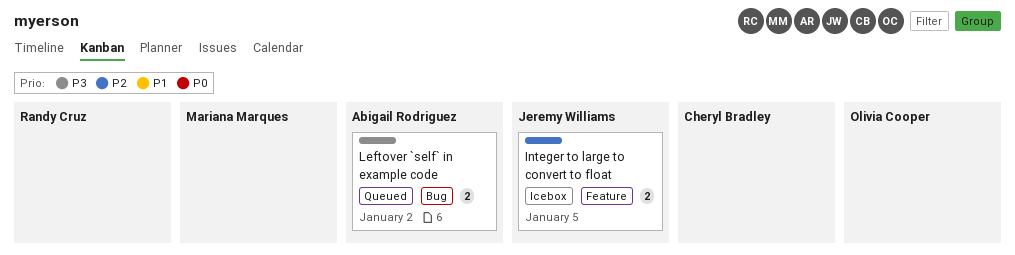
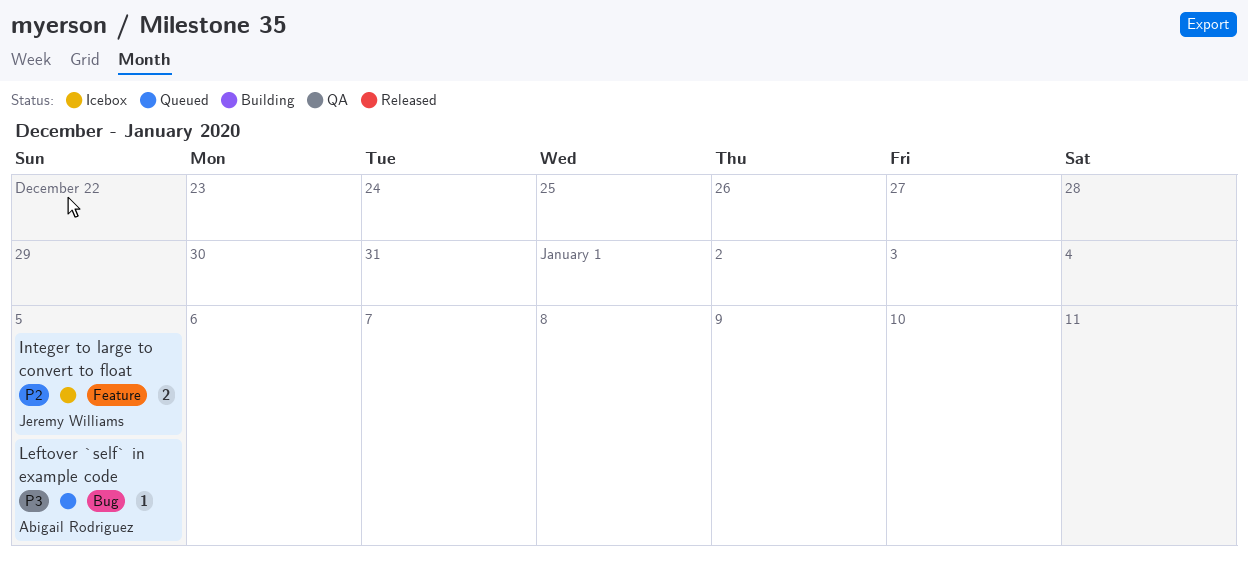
Leftover `self` in example code, estimate: 2 -> 1
Leftover `self` in example code, due: Jan 2 -> Jan 5

